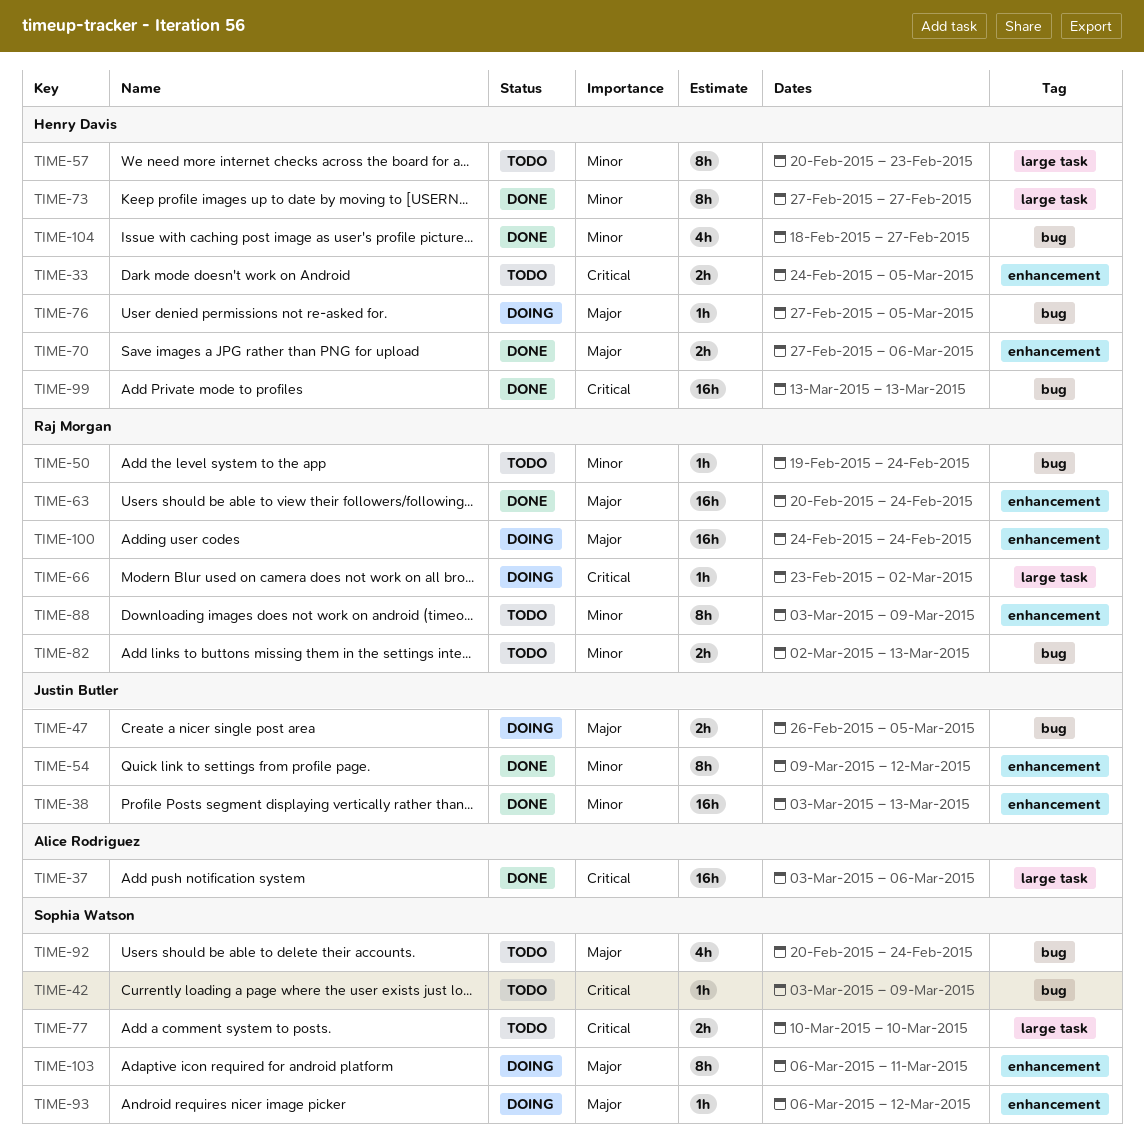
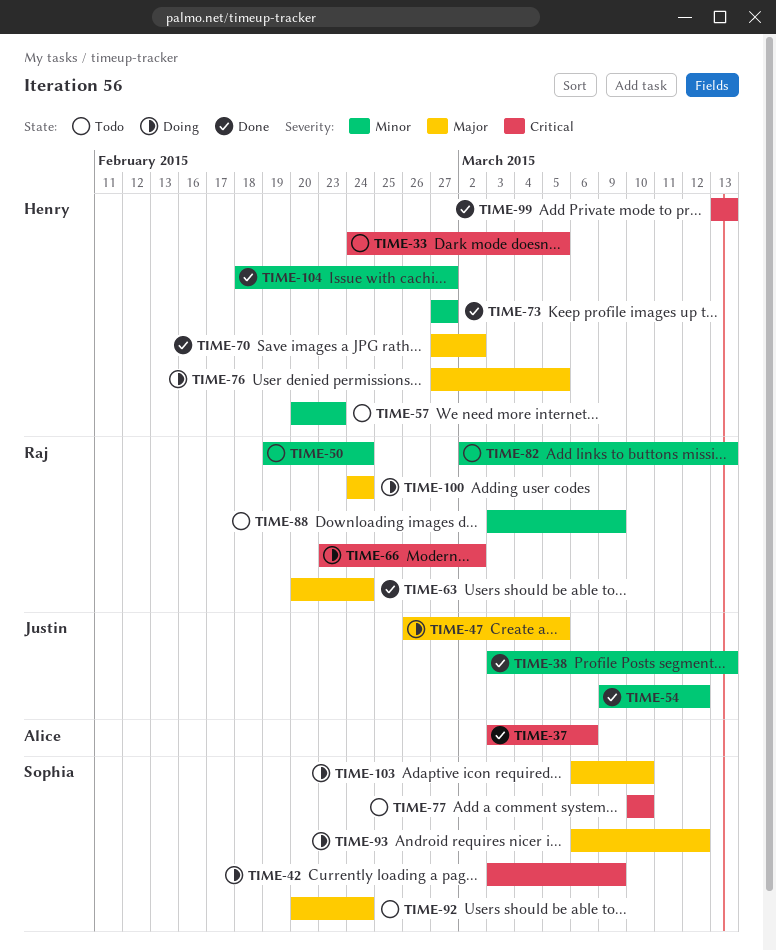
TIME-42, status: Todo -> Doing
TIME-70, due: Mar 6 -> Mar 2
TIME-103, due: Mar 11 -> Mar 10

